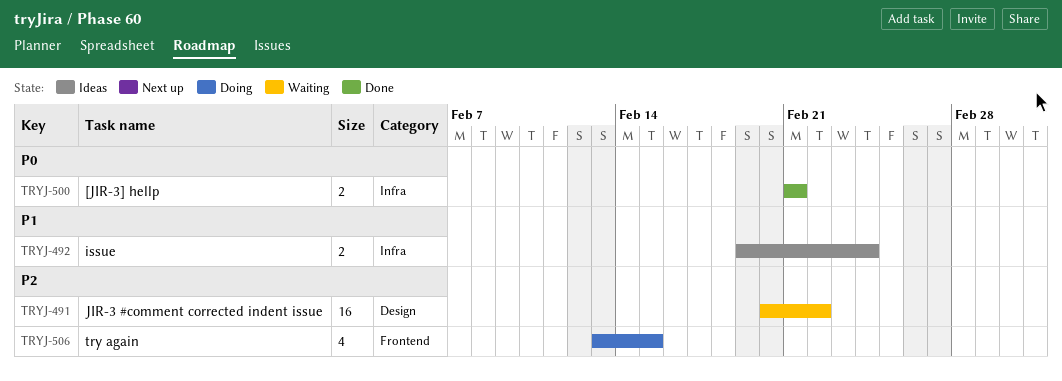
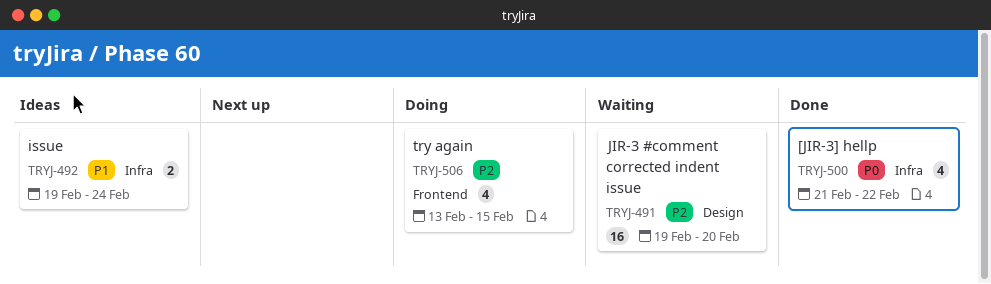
TRYJ-491, start: Feb 20 -> Feb 19
TRYJ-491, due: Feb 22 -> Feb 20
TRYJ-500, estimate: 2 -> 4
TRYJ-500, due: Feb 21 -> Feb 22

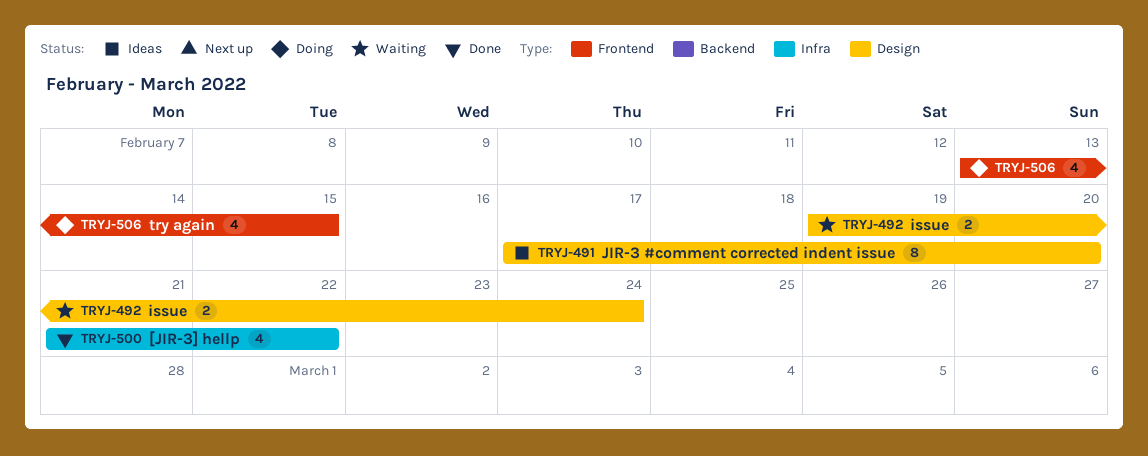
TRYJ-491, status: Waiting -> Ideas
TRYJ-491, estimate: 16 -> 8
TRYJ-491, start: Feb 19 -> Feb 17
TRYJ-492, status: Ideas -> Waiting
TRYJ-492, label: Infra -> Design

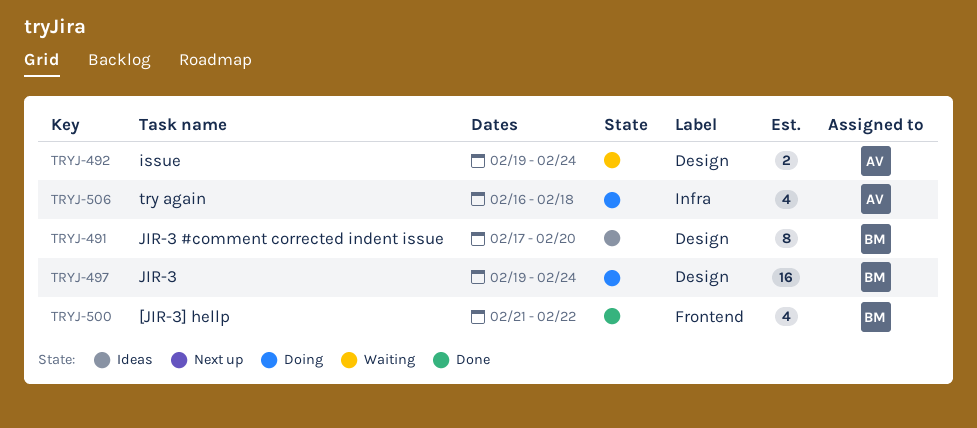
TRYJ-497: none -> present
TRYJ-500, label: Infra -> Frontend
TRYJ-506, label: Frontend -> Infra
TRYJ-506, start: Feb 13 -> Feb 16
TRYJ-506, due: Feb 15 -> Feb 18

